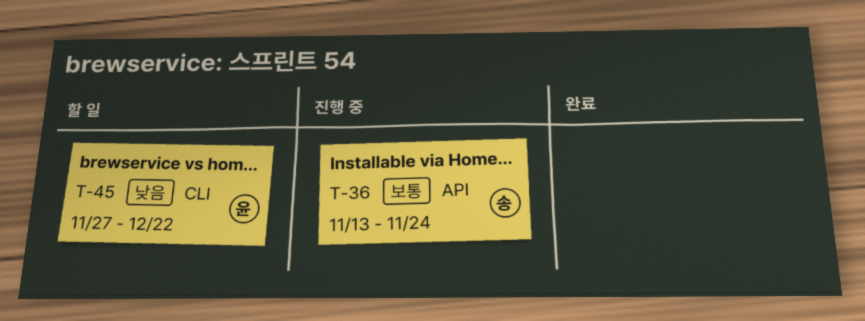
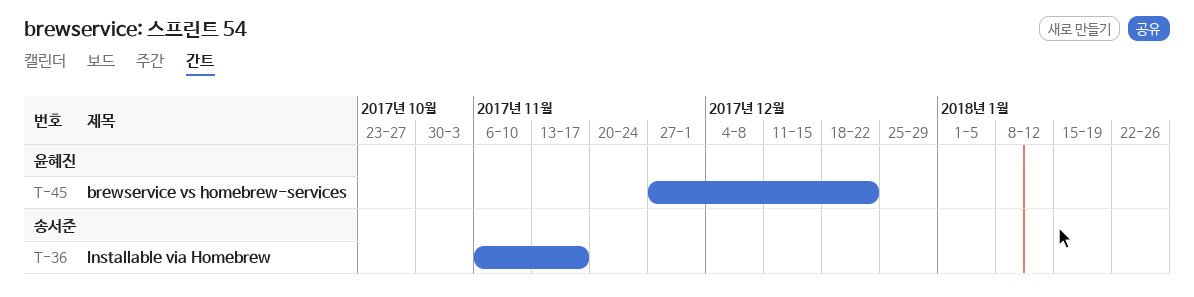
T-36, start: Nov 13 -> Nov 6
T-36, due: Nov 24 -> Nov 17

